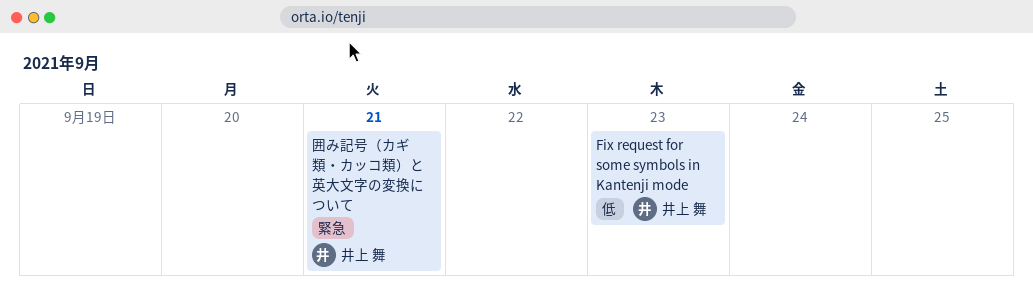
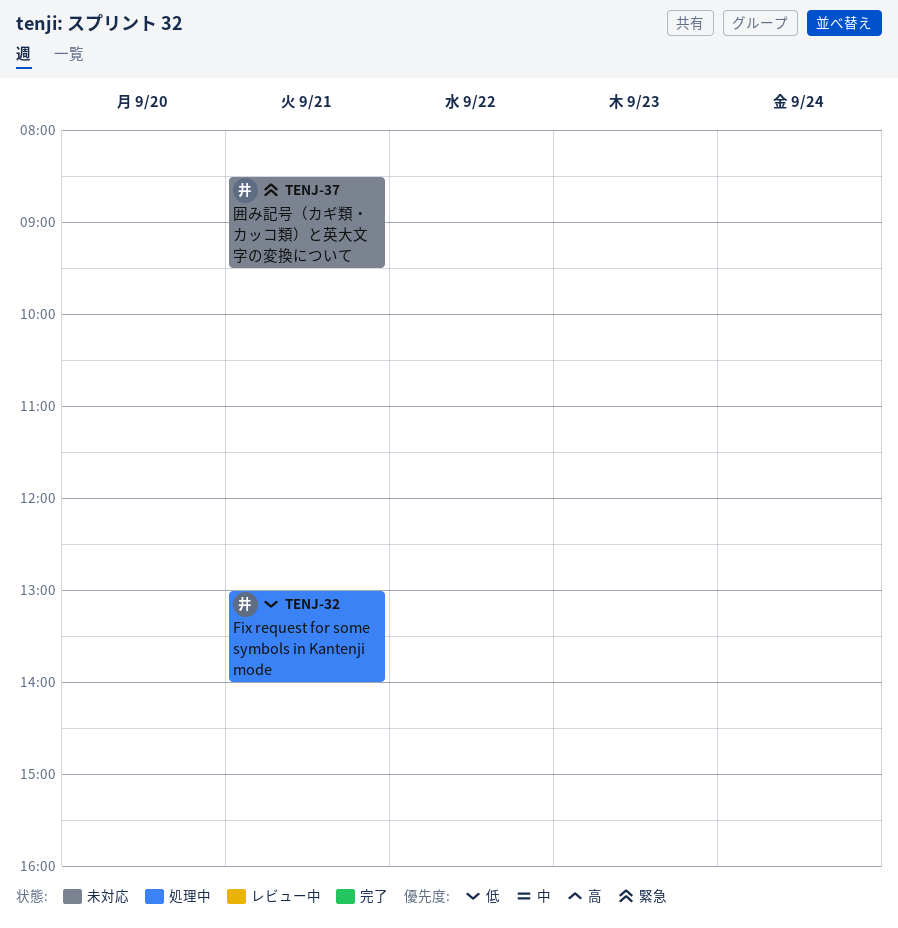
Fix request for some symbols in Kantenji mode, day: Sep 23 -> Sep 21

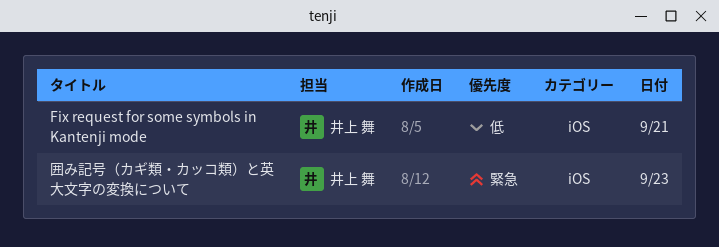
囲み記号（カギ類・カッコ類）と英大文字の変換について, day: Sep 21 -> Sep 23

